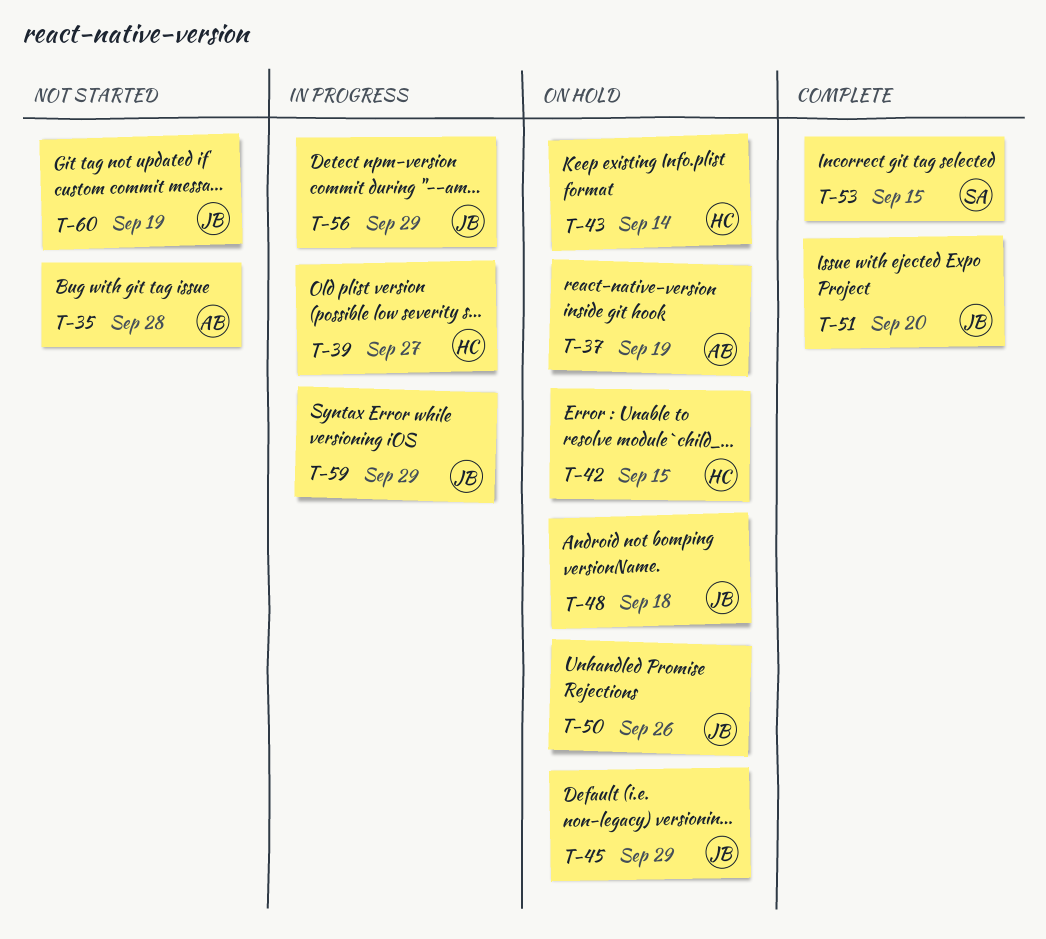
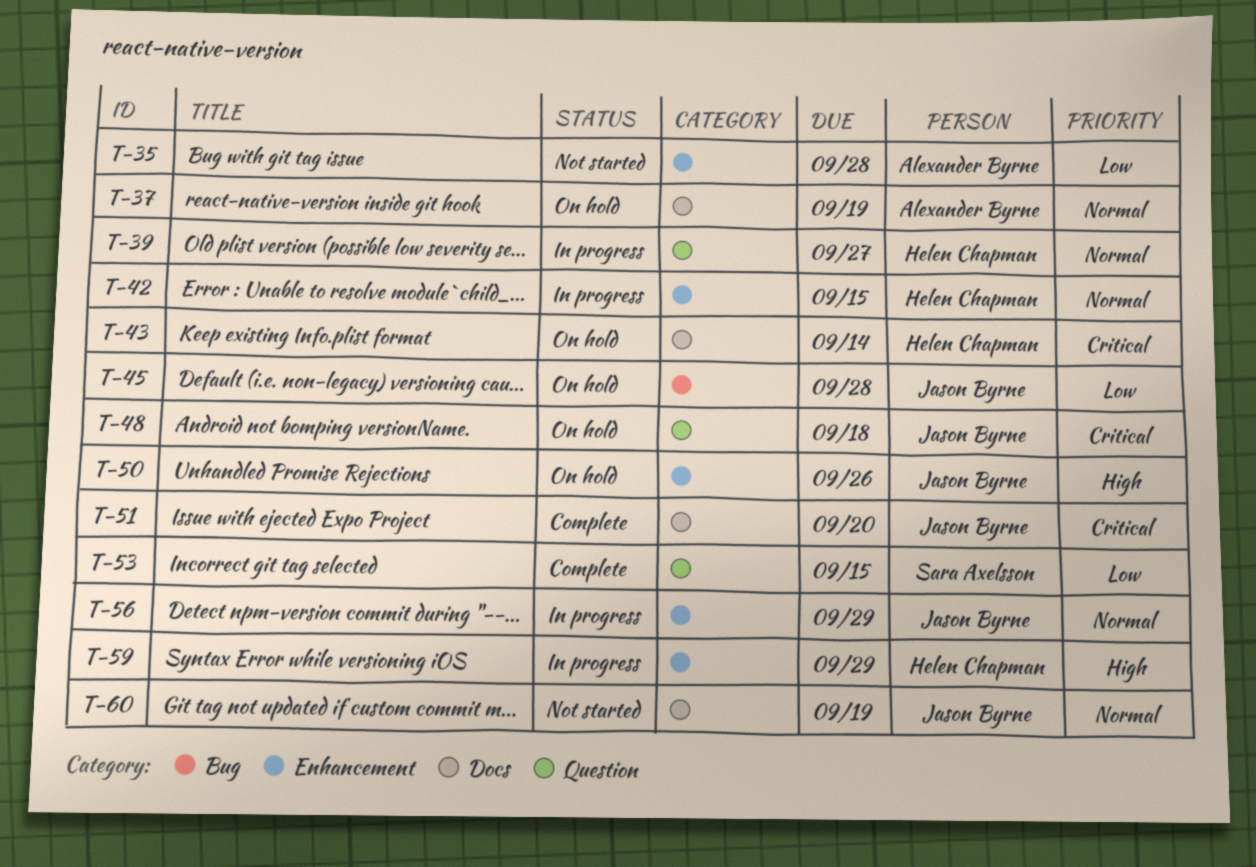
T-42, status: On hold -> In progress
T-45, due: Sep 29 -> Sep 28
T-59, owner: Jason Byrne -> Helen Chapman

